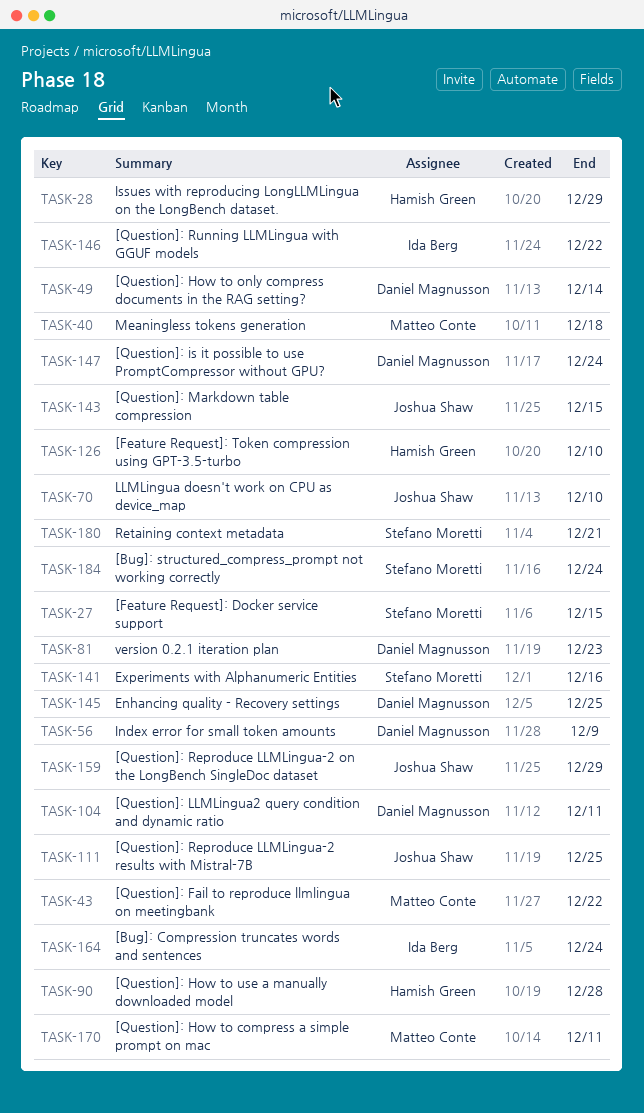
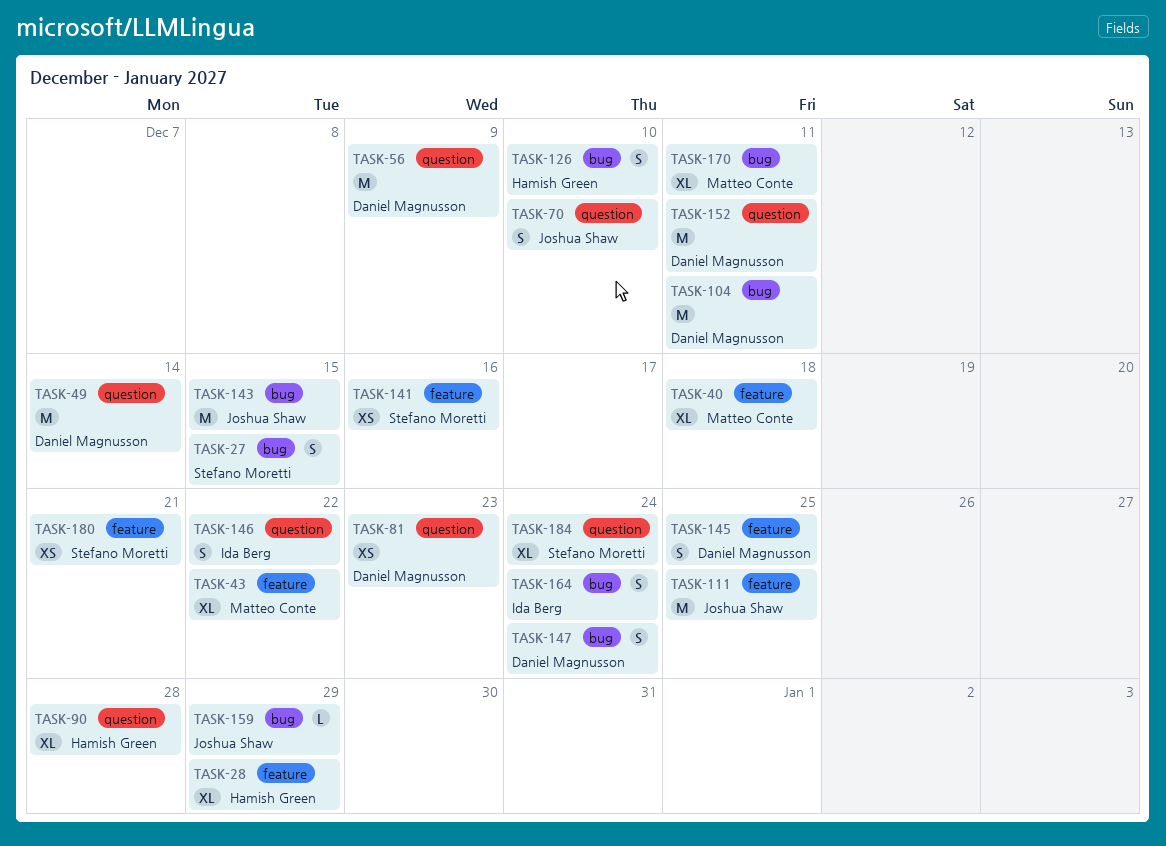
TASK-152: none -> present

